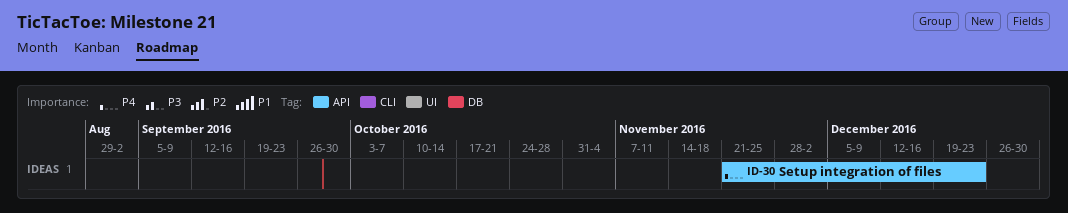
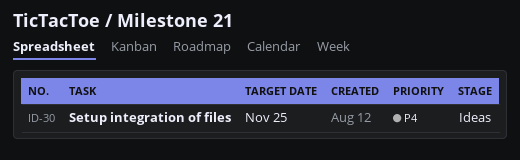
ID-30, due: Dec 23 -> Nov 25

